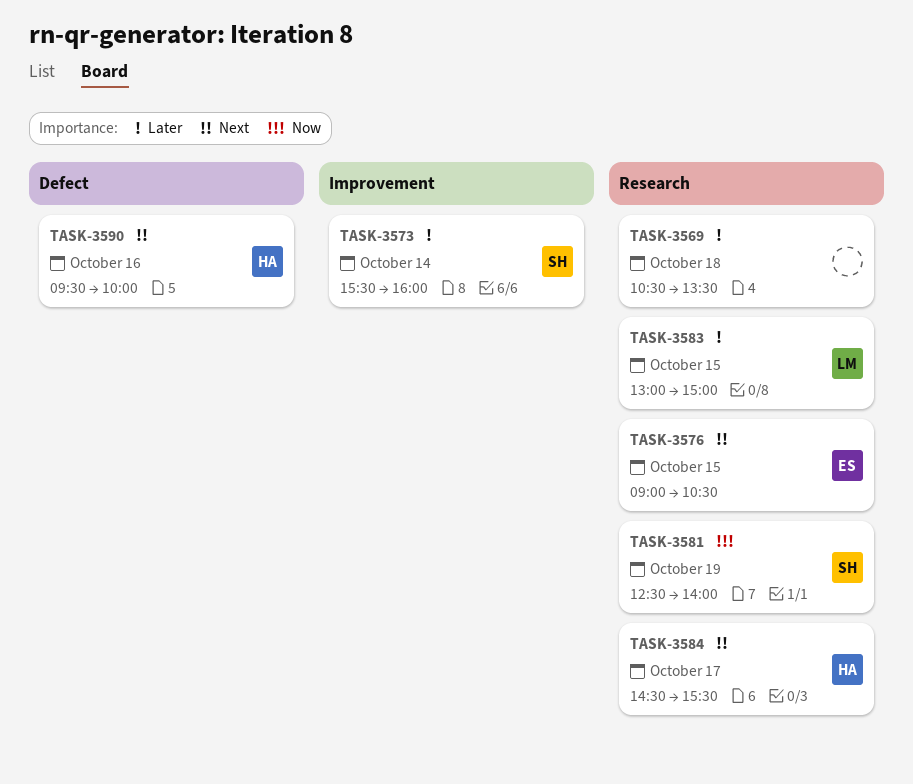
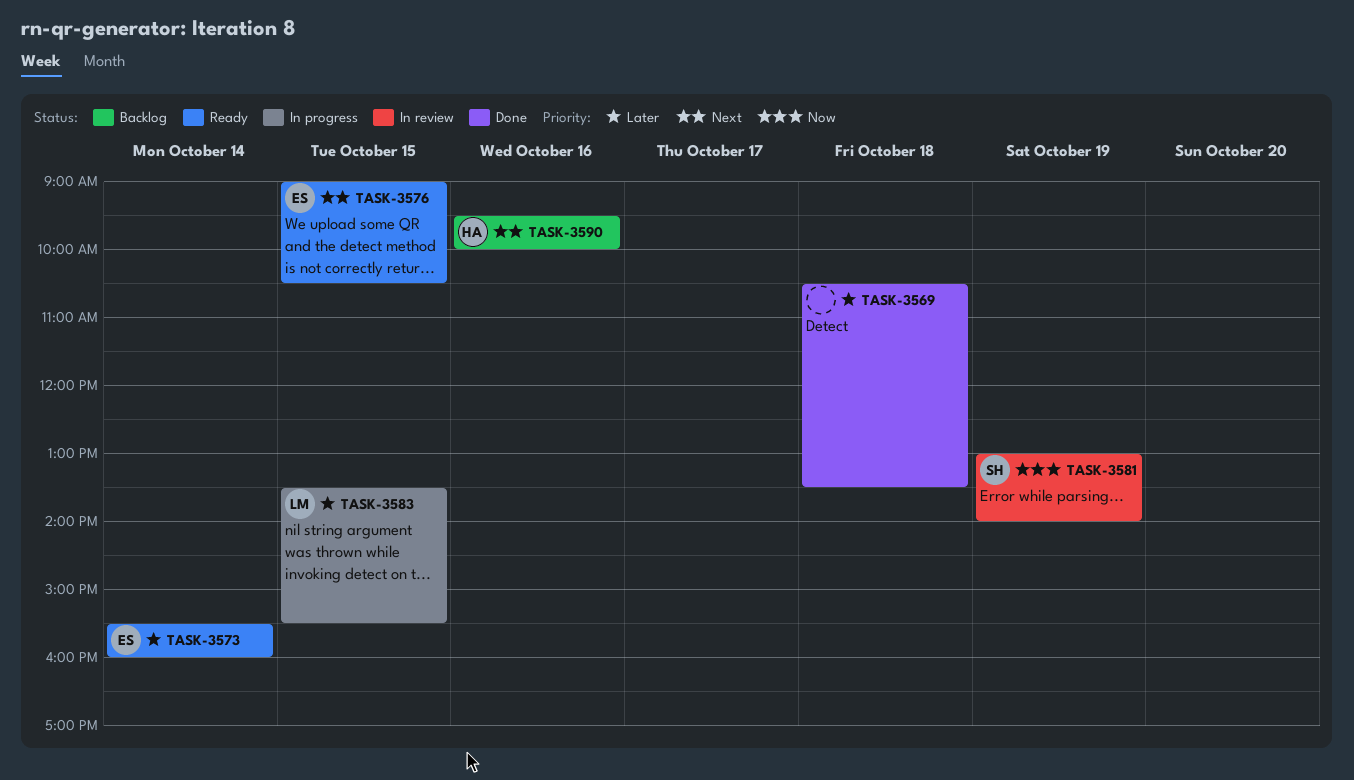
TASK-3573, owner: SH -> ES
TASK-3581, begins: 12:30 -> 13:00
TASK-3583, begins: 13:00 -> 13:30
TASK-3583, ends: 15:00 -> 15:30
TASK-3584: present -> none

